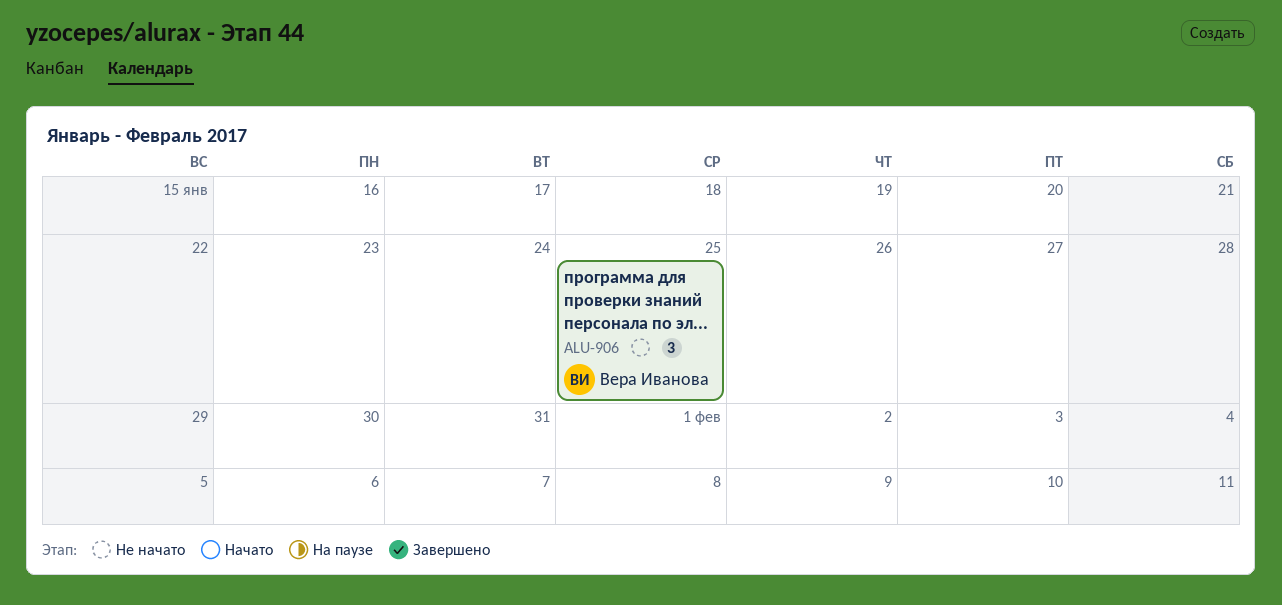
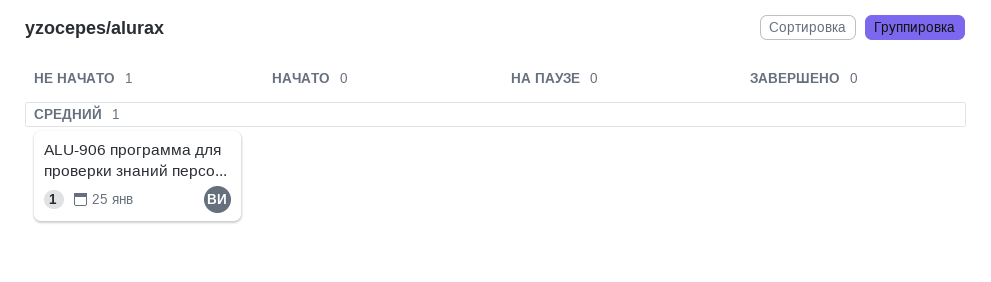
ALU-906, estimate: 3 -> 1

